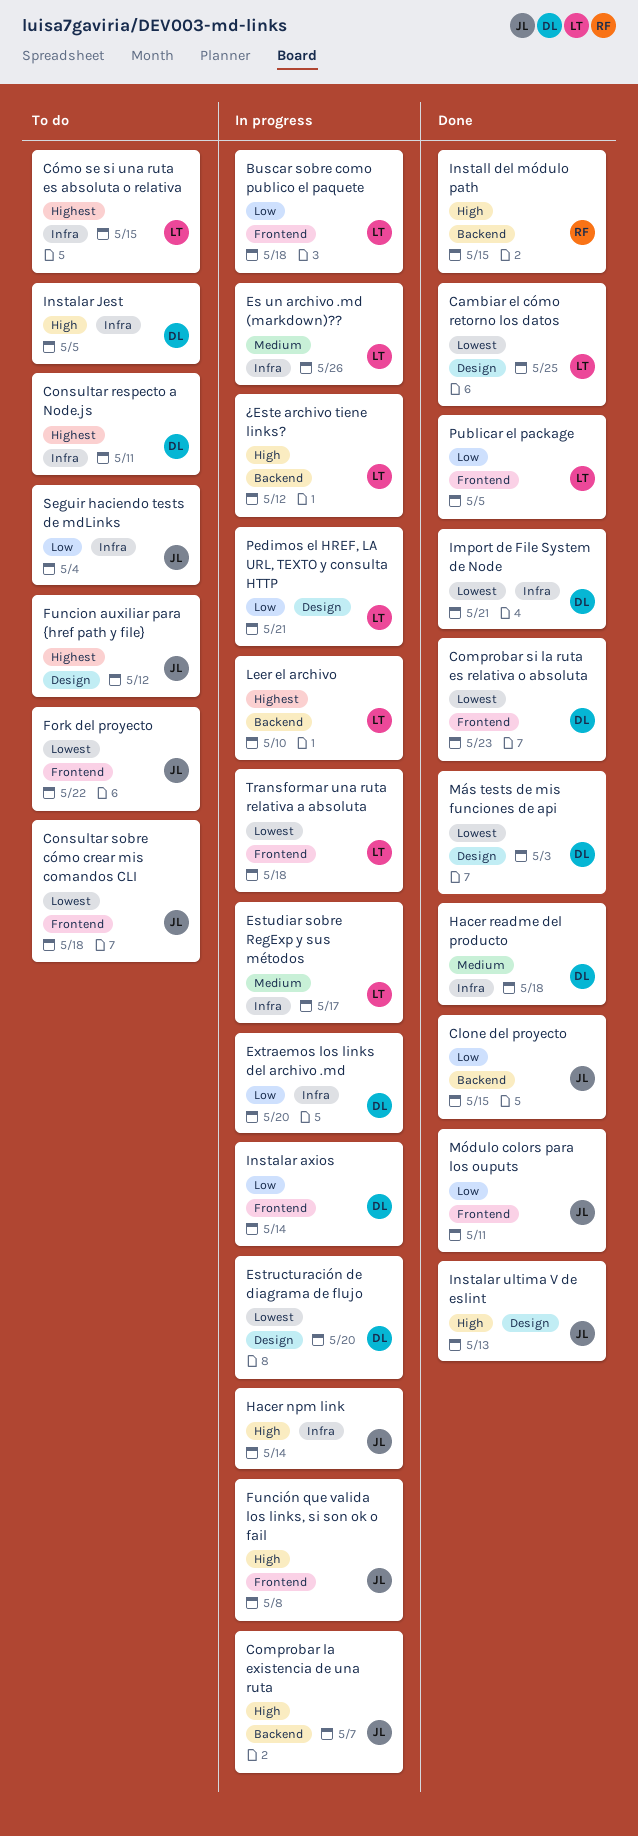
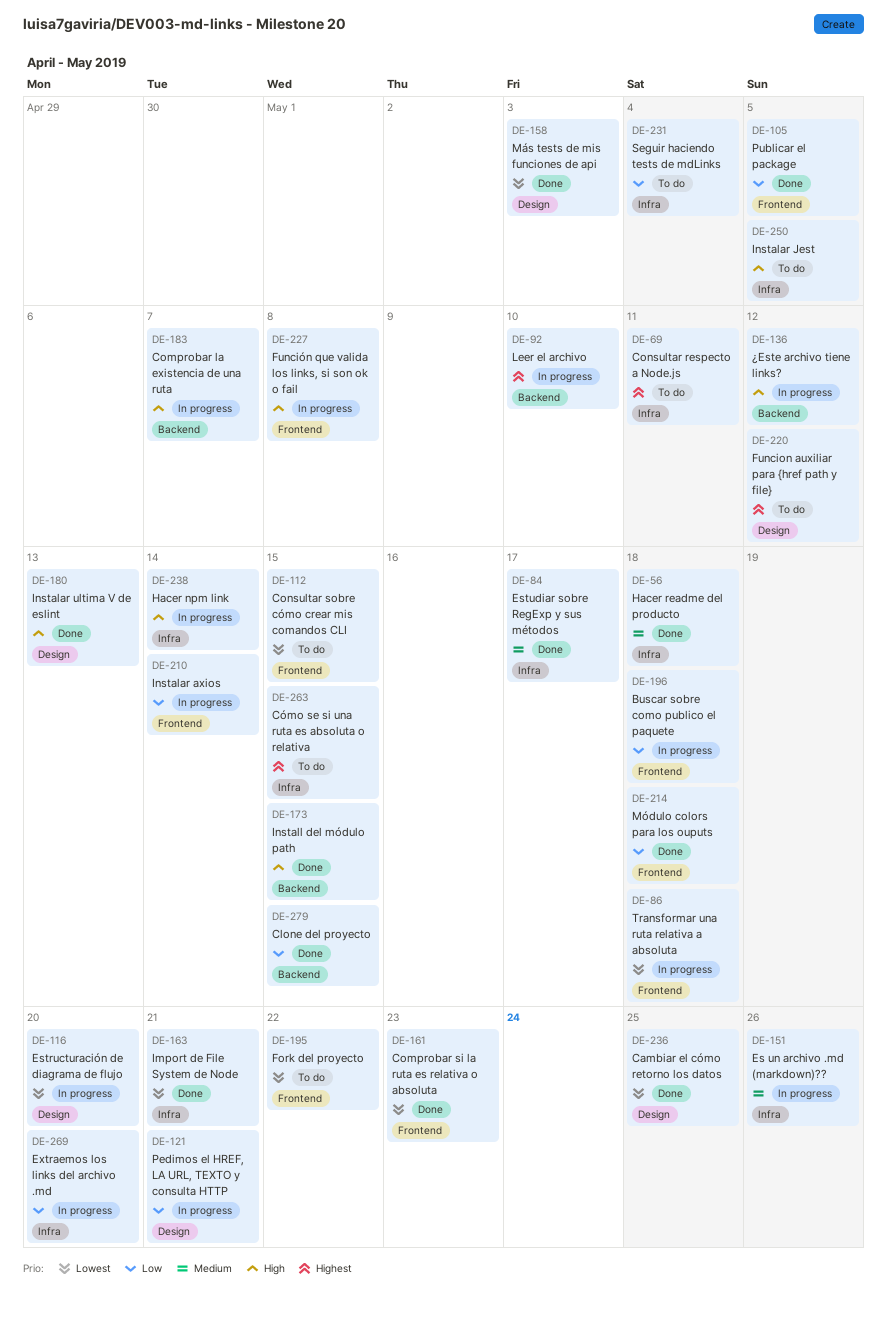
Consultar sobre cómo crear mis comandos CLI, due: May 18 -> May 15
Estudiar sobre RegExp y sus métodos, status: In progress -> Done
Módulo colors para los ouputs, due: May 11 -> May 18

